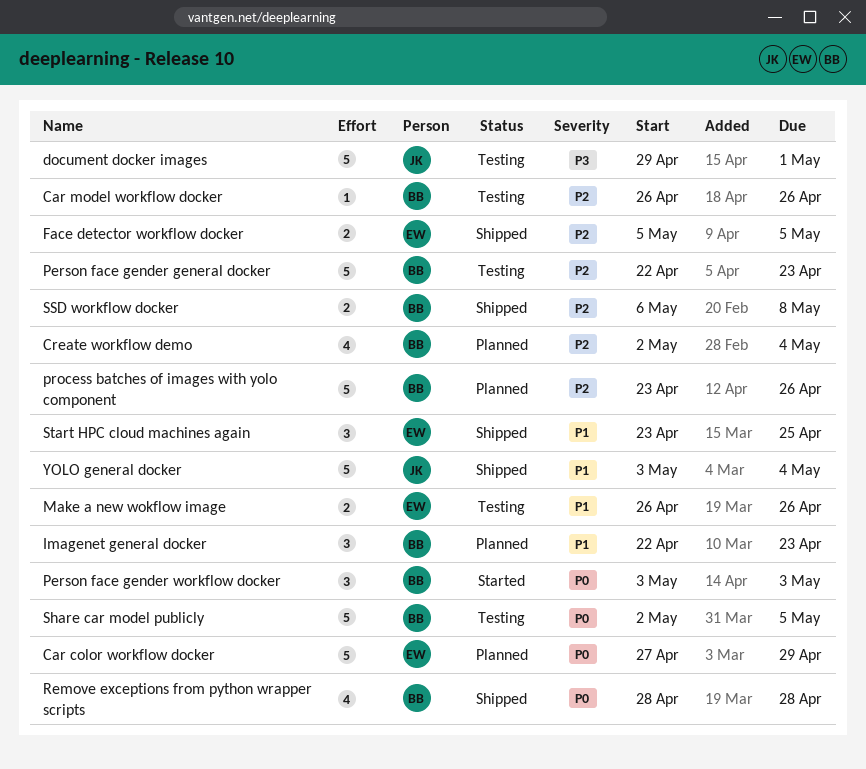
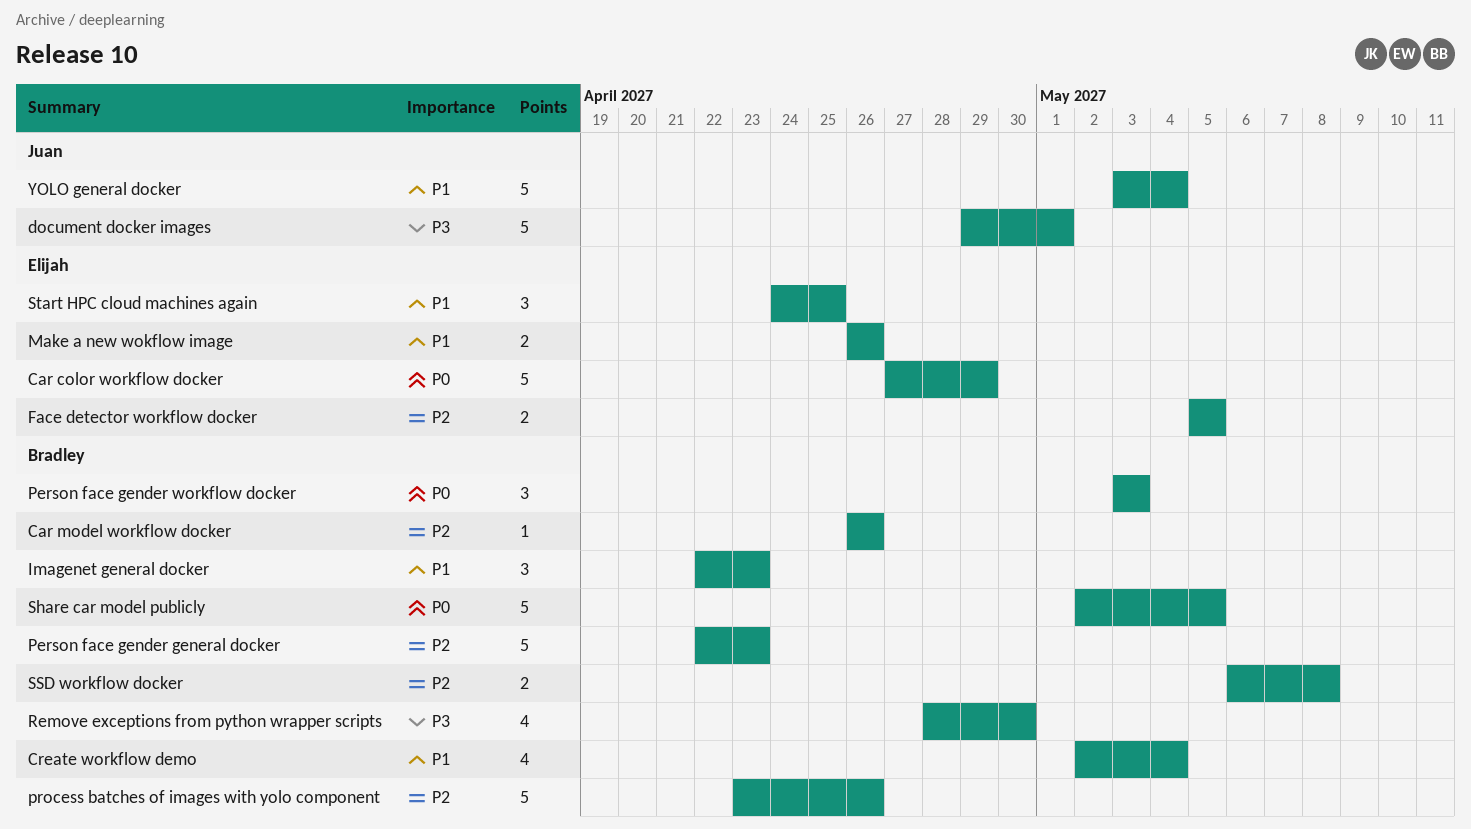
Create workflow demo, priority: P2 -> P1
Remove exceptions from python wrapper scripts, priority: P0 -> P3
Remove exceptions from python wrapper scripts, due: Apr 28 -> Apr 30
Start HPC cloud machines again, start: Apr 23 -> Apr 24

